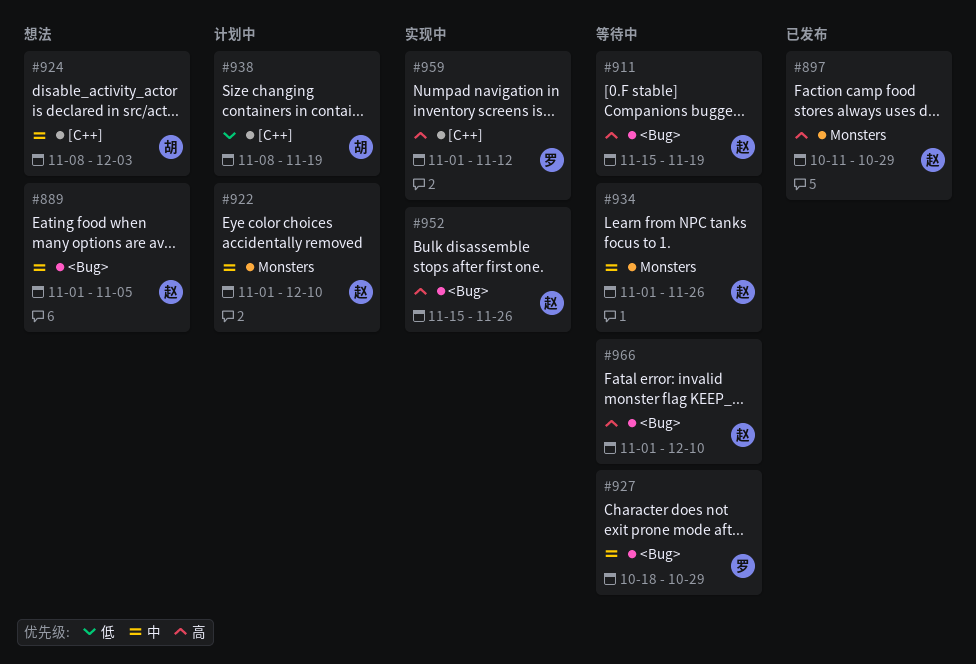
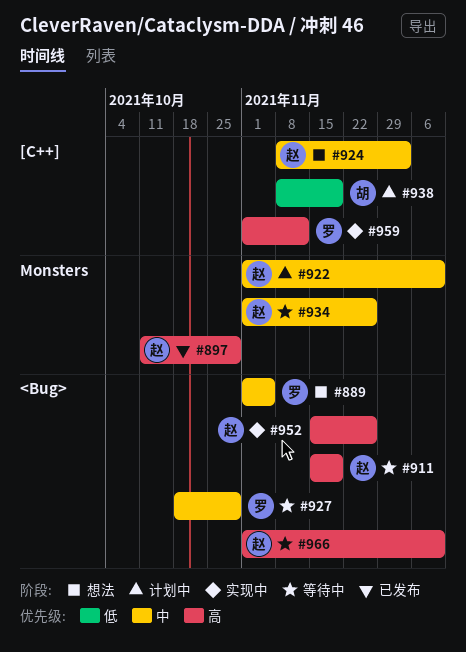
#889, owner: 赵 -> 罗
#924, owner: 胡 -> 赵

